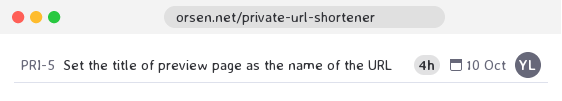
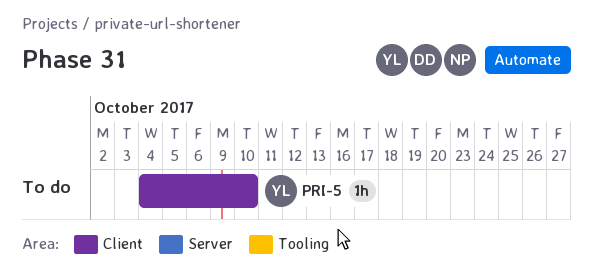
PRI-5, estimate: 4h -> 1h

